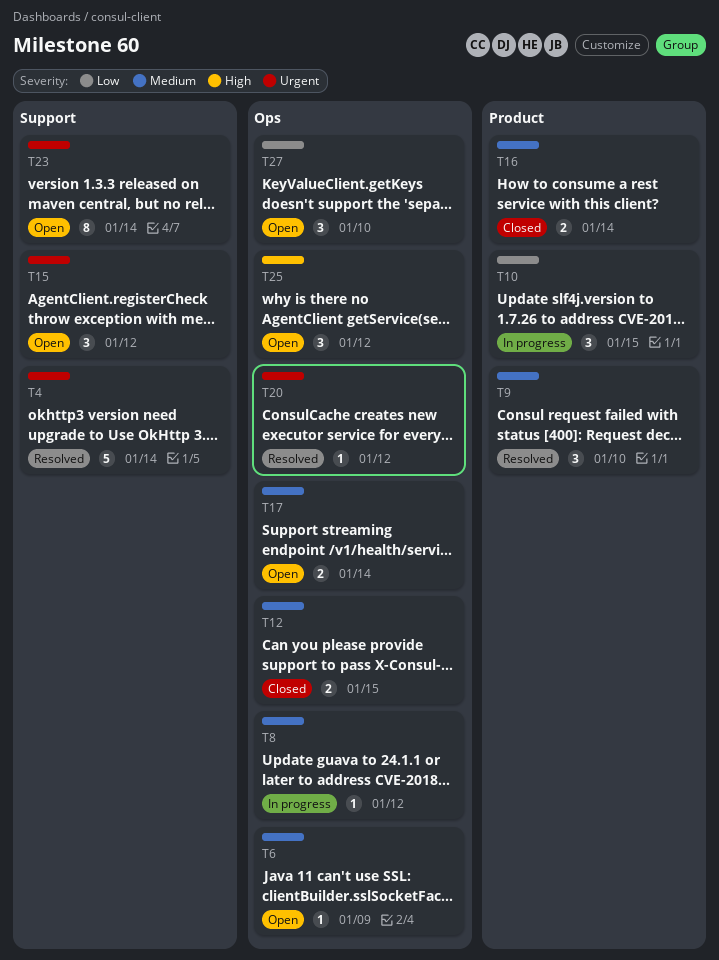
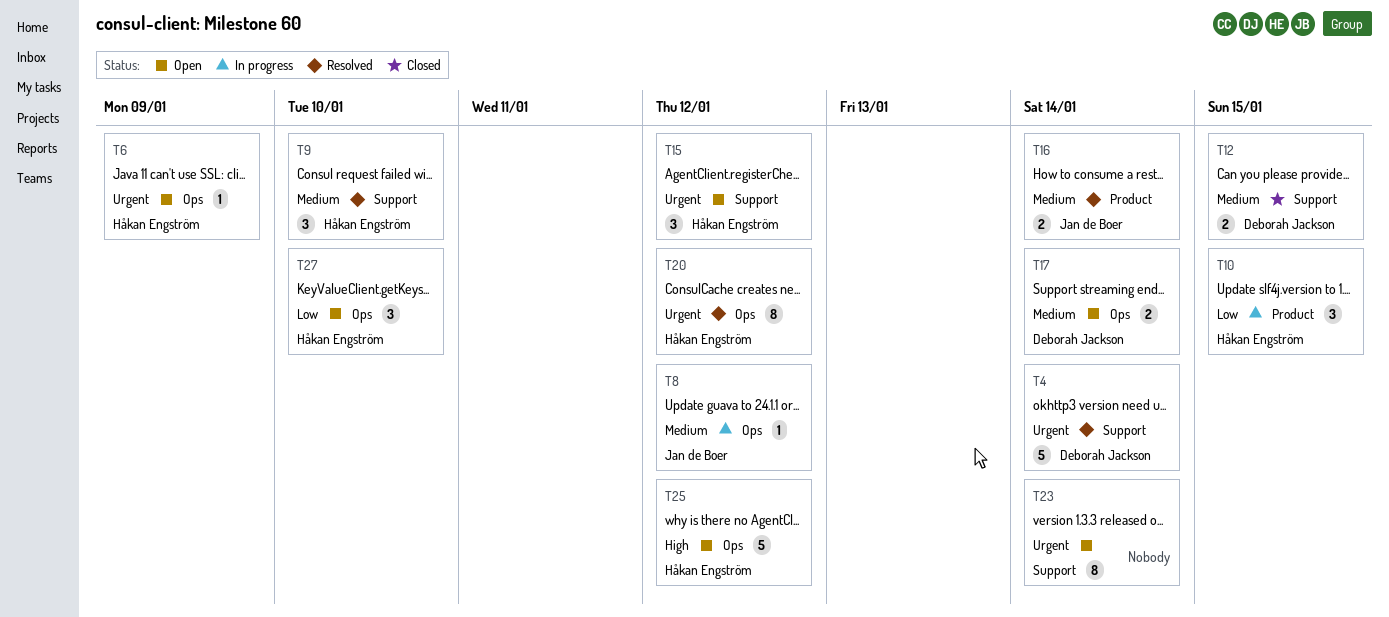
T6, priority: Medium -> Urgent
T9, label: Product -> Support
T12, label: Ops -> Support
T16, status: Closed -> Resolved
T20, estimate: 1 -> 8
T25, estimate: 3 -> 5

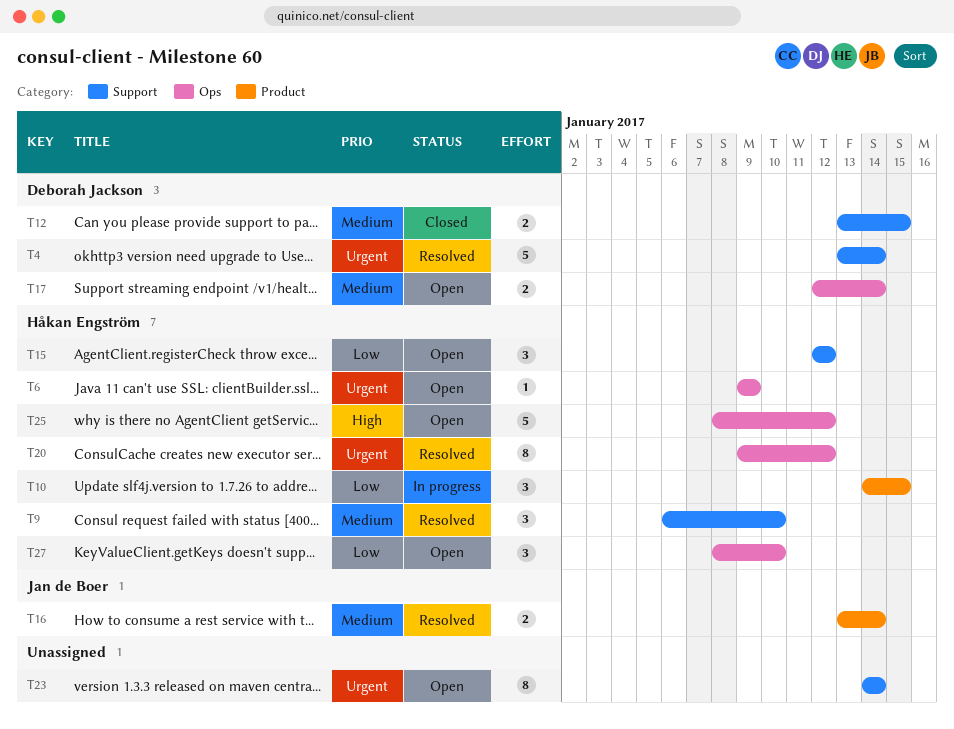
T8: present -> none
T15, priority: Urgent -> Low

